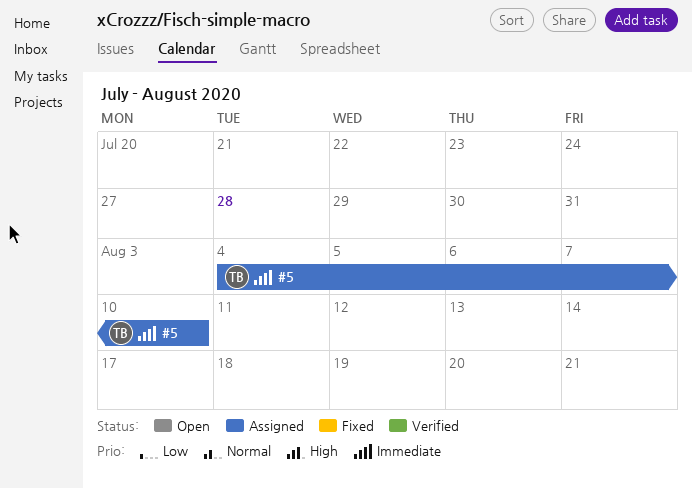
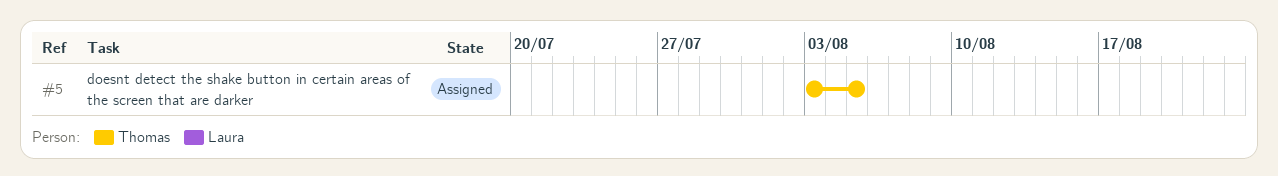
#5, start: Aug 4 -> Aug 3
#5, due: Aug 10 -> Aug 5

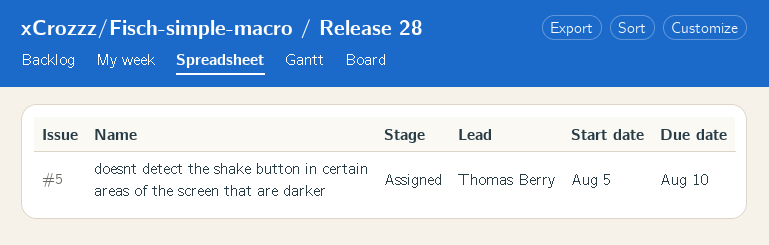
#5, start: Aug 3 -> Aug 5
#5, due: Aug 5 -> Aug 10

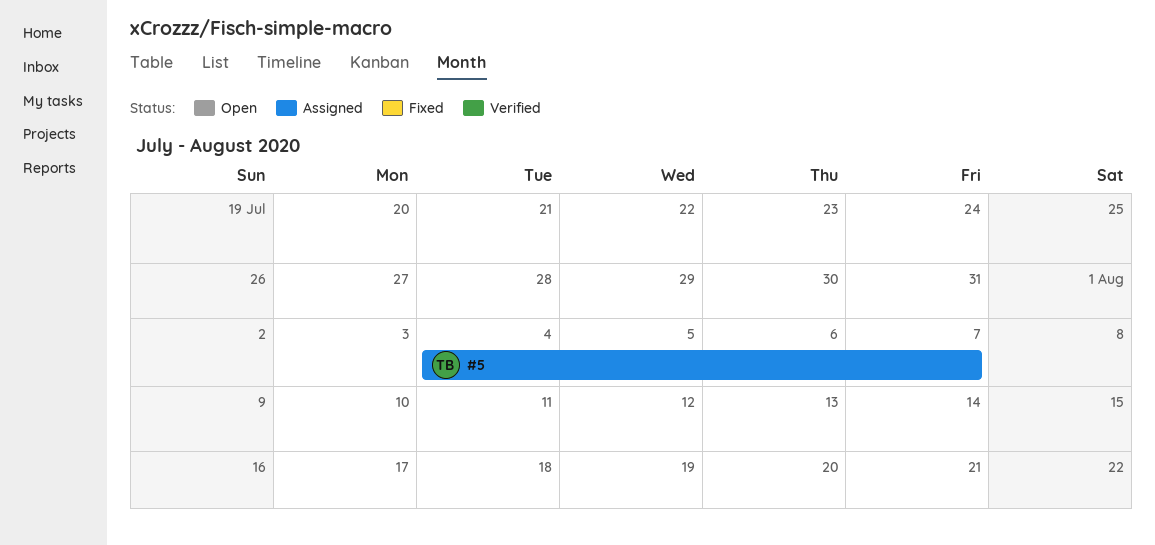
#5, start: Aug 5 -> Aug 4
#5, due: Aug 10 -> Aug 7

